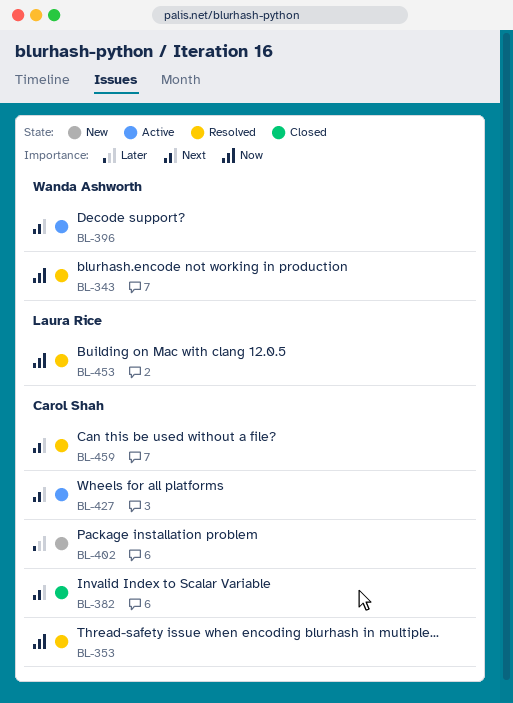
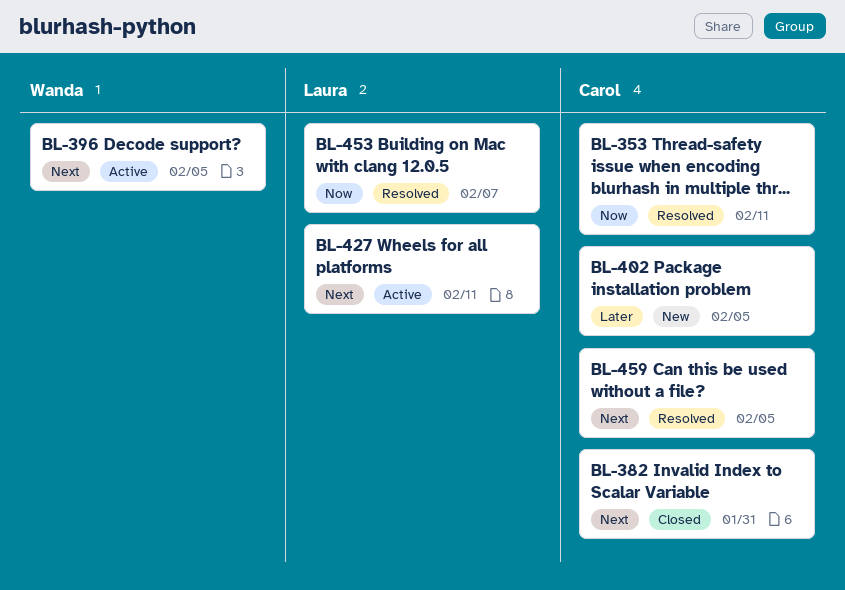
BL-343: present -> none
BL-427, owner: Carol Shah -> Laura Rice

